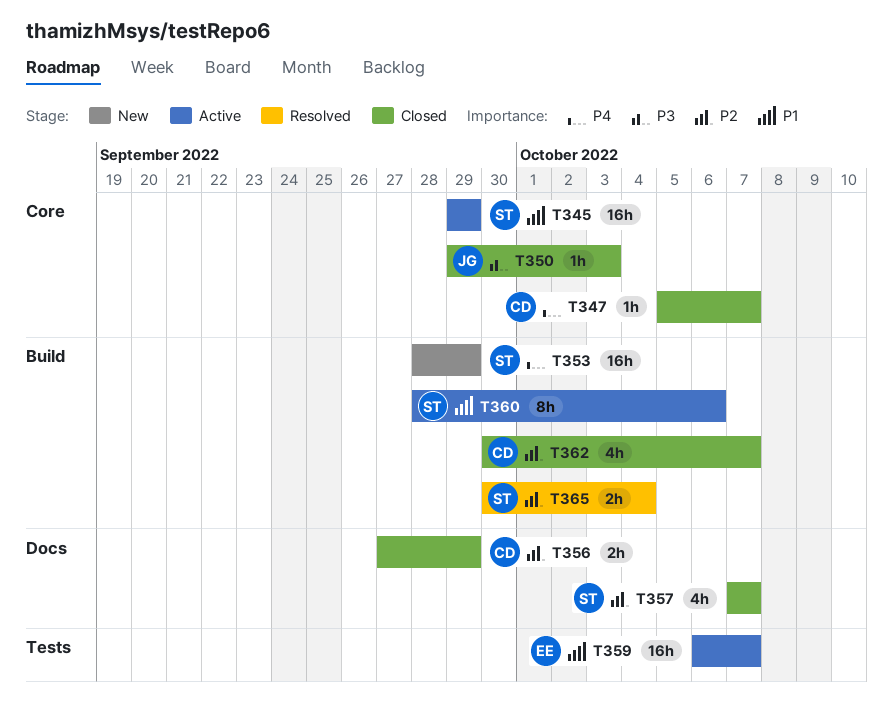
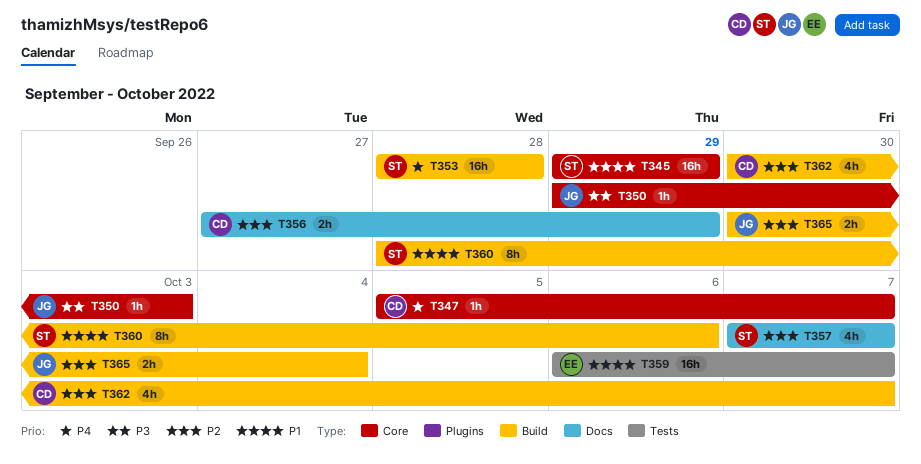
T353, due: Sep 29 -> Sep 28
T365, owner: ST -> JG

